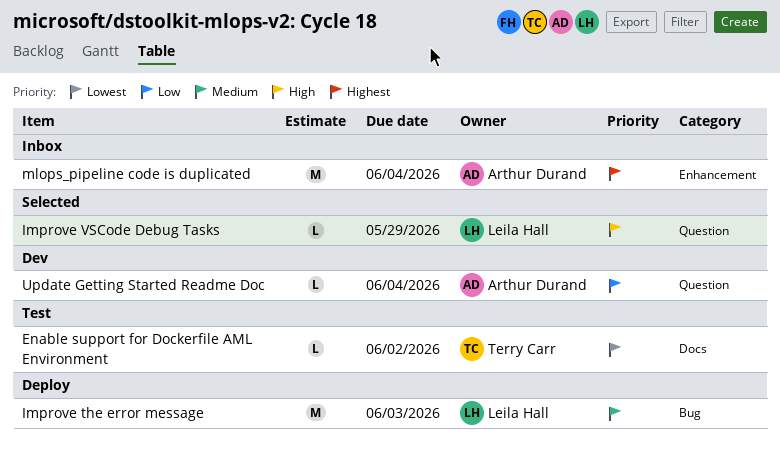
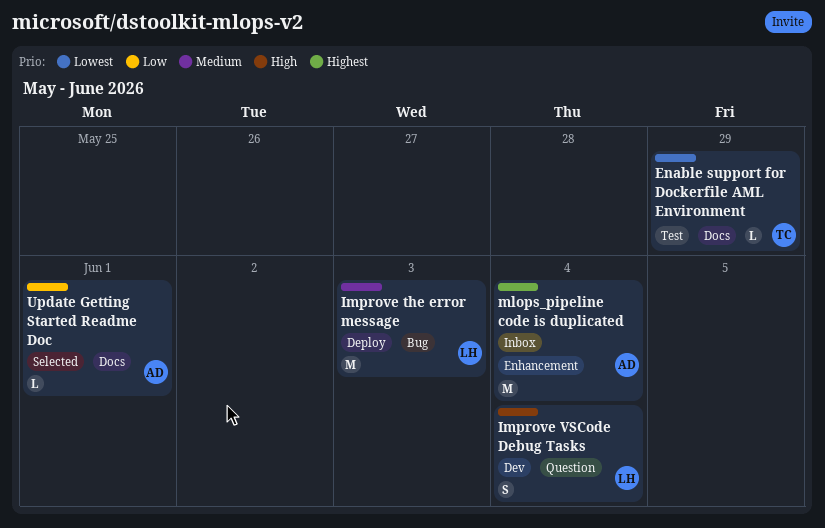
Enable support for Dockerfile AML Environment, due: Jun 2 -> May 29
Improve VSCode Debug Tasks, status: Selected -> Dev
Improve VSCode Debug Tasks, estimate: L -> S
Improve VSCode Debug Tasks, due: May 29 -> Jun 4
Update Getting Started Readme Doc, status: Dev -> Selected
Update Getting Started Readme Doc, label: Question -> Docs
Update Getting Started Readme Doc, due: Jun 4 -> Jun 1

